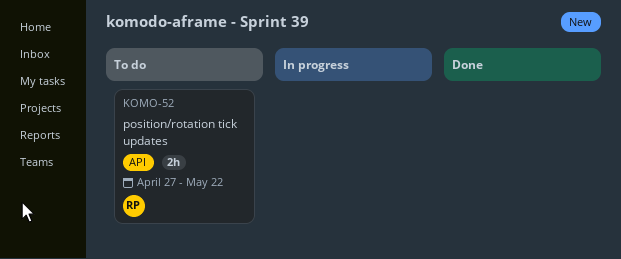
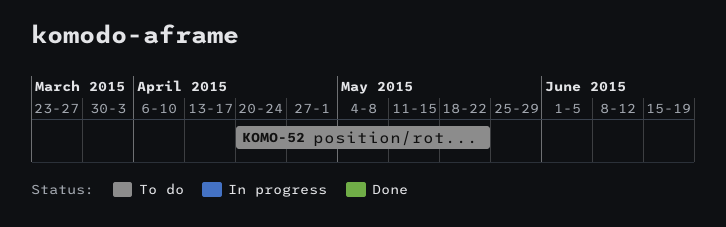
KOMO-52, start: Apr 27 -> Apr 20

